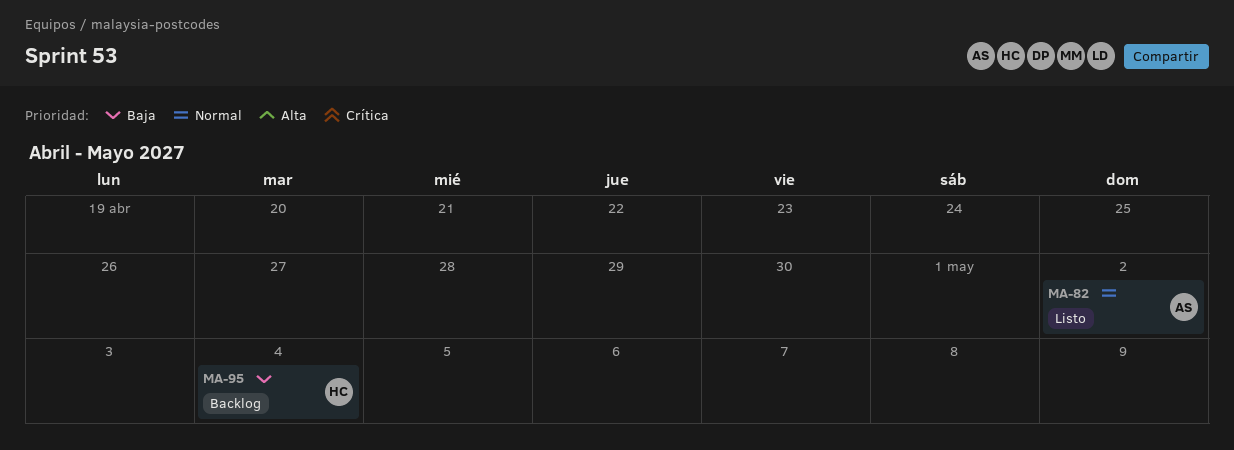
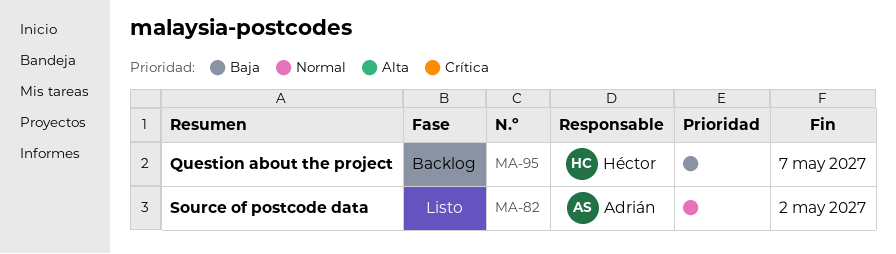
MA-95, due: May 4 -> May 7

